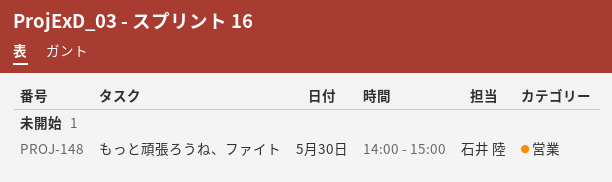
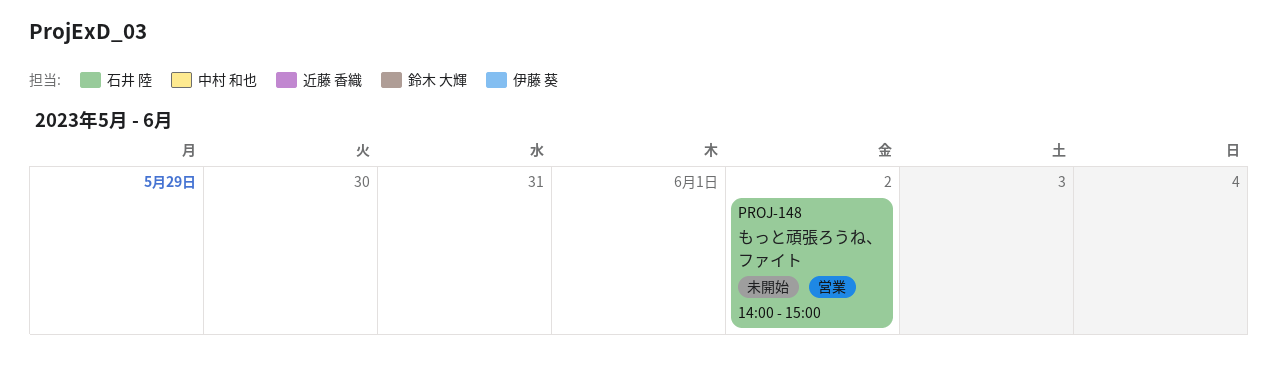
PROJ-148, day: May 30 -> Jun 2

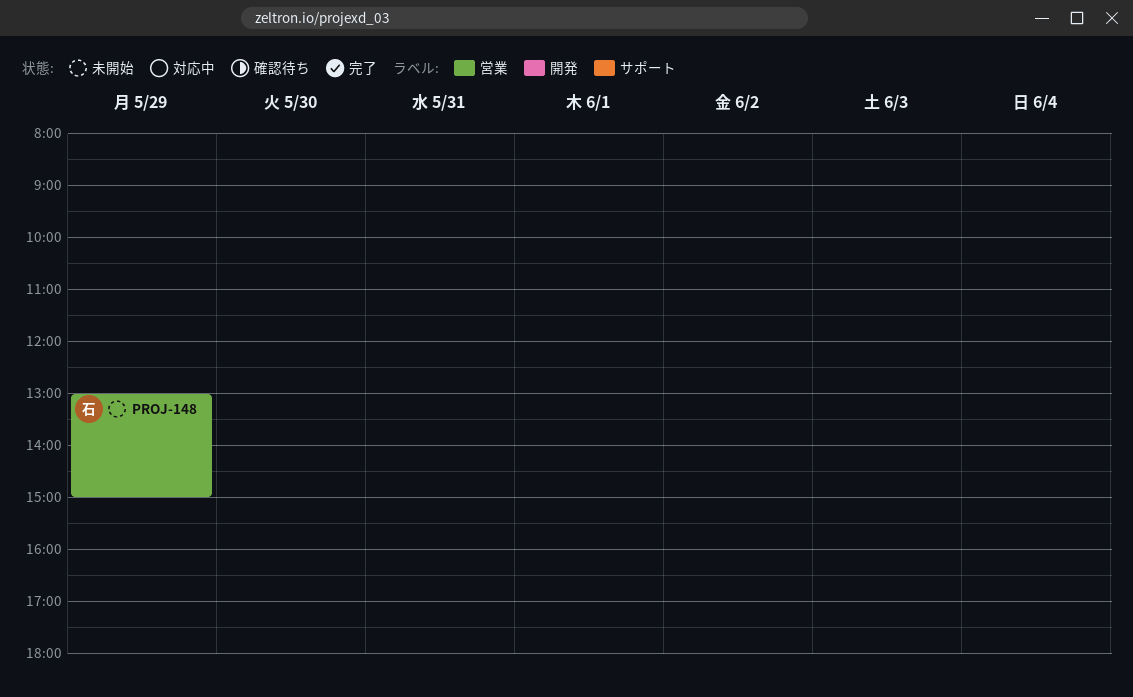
PROJ-148, day: Jun 2 -> May 29
PROJ-148, begins: 14:00 -> 13:00

